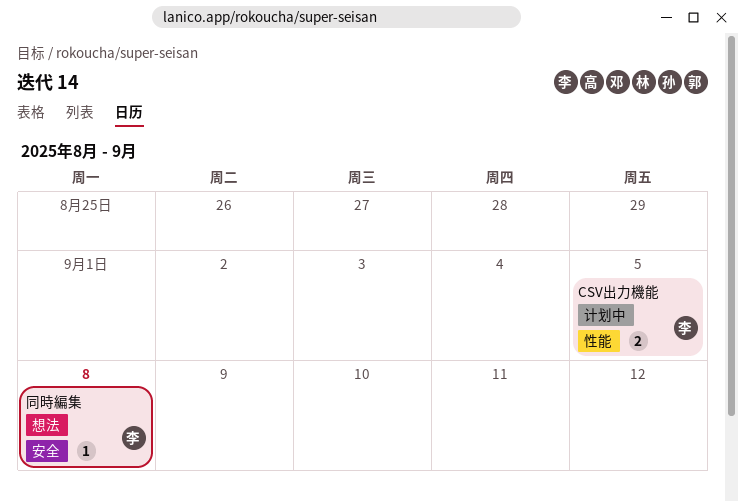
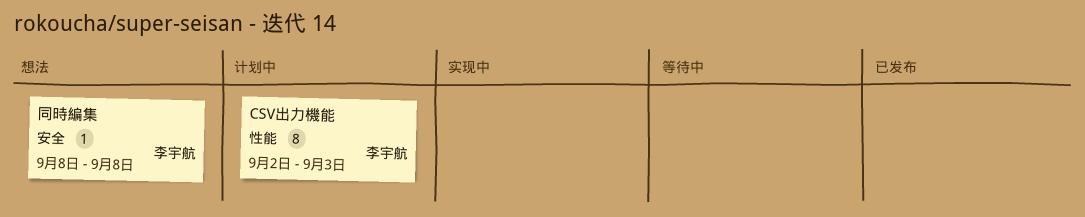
CSV出力機能, estimate: 2 -> 8
CSV出力機能, due: Sep 5 -> Sep 3

